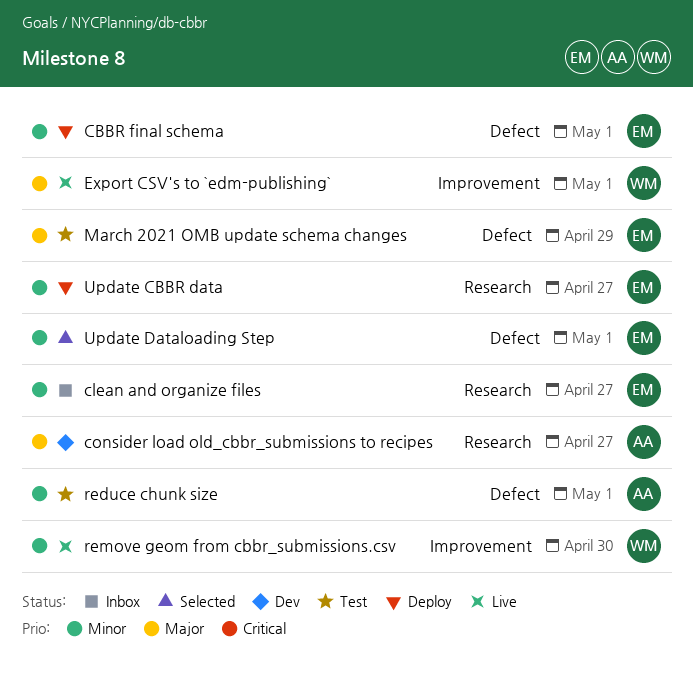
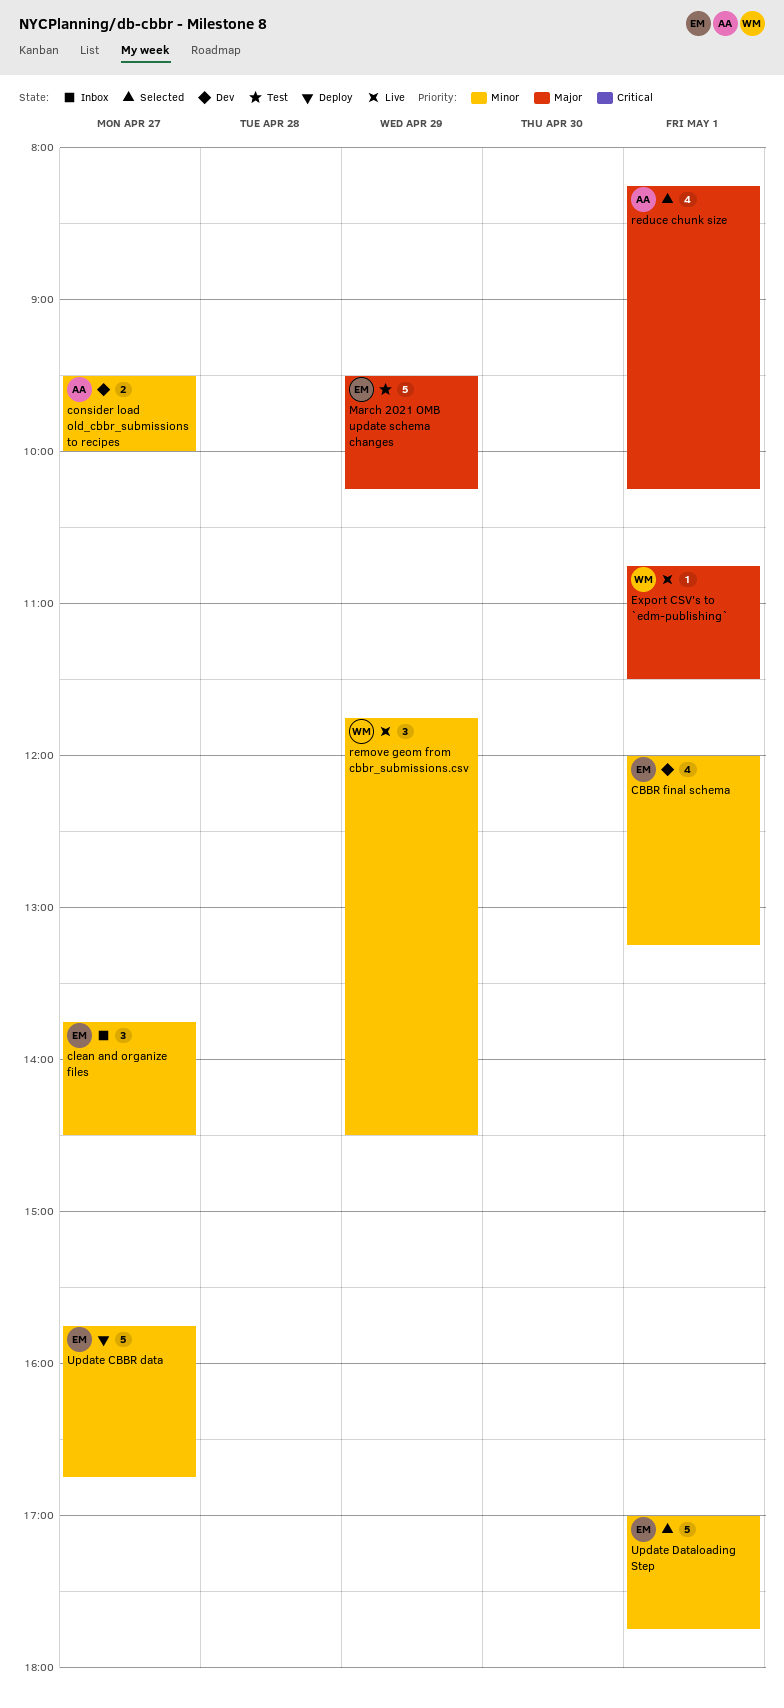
CBBR final schema, status: Deploy -> Dev
consider load old_cbbr_submissions to recipes, priority: Major -> Minor
reduce chunk size, status: Test -> Selected
reduce chunk size, priority: Minor -> Major
remove geom from cbbr_submissions.csv, day: Apr 30 -> Apr 29

